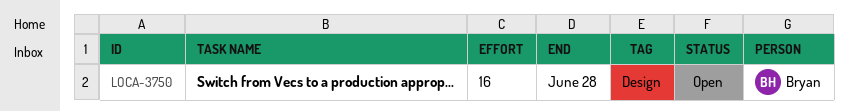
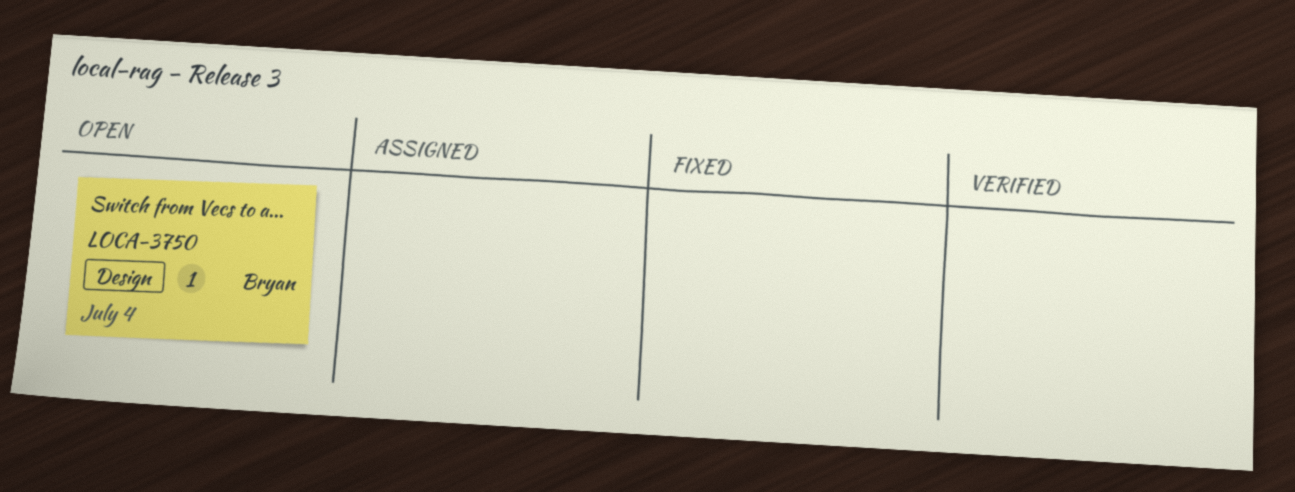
LOCA-3750, estimate: 16 -> 1
LOCA-3750, due: Jun 28 -> Jul 4

